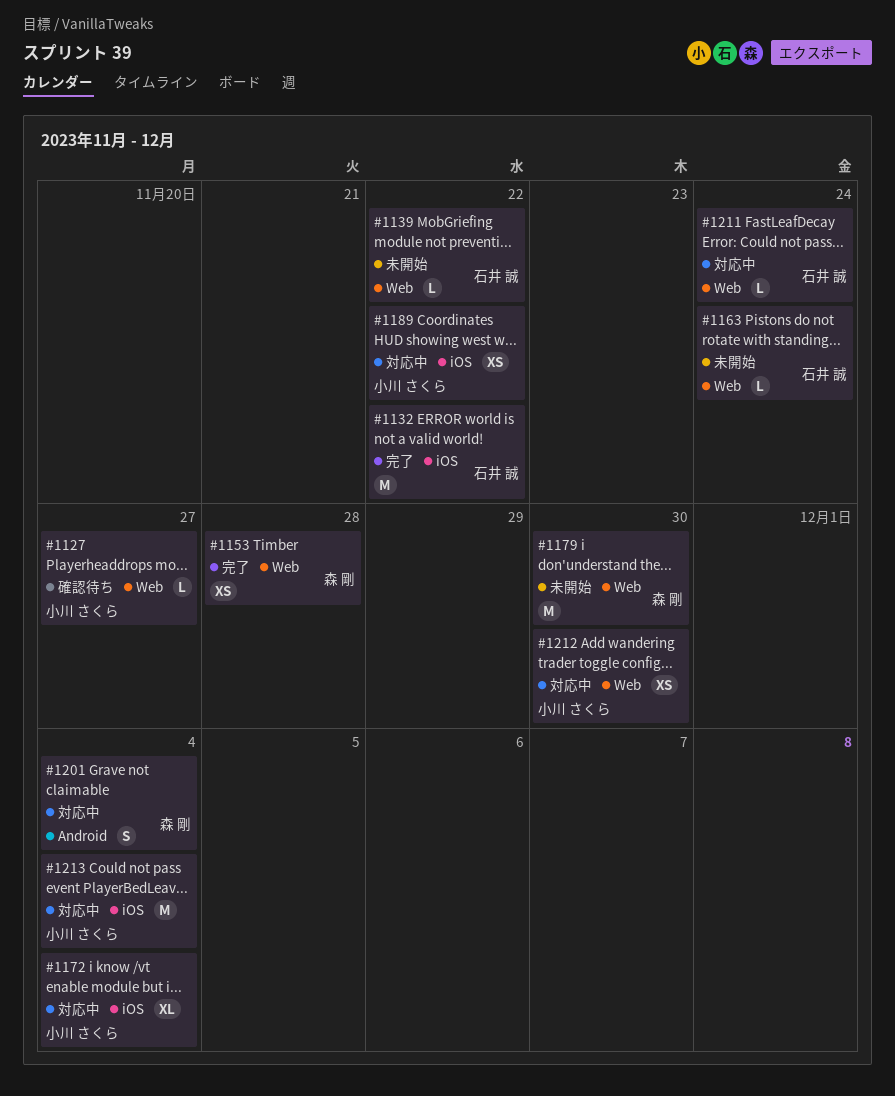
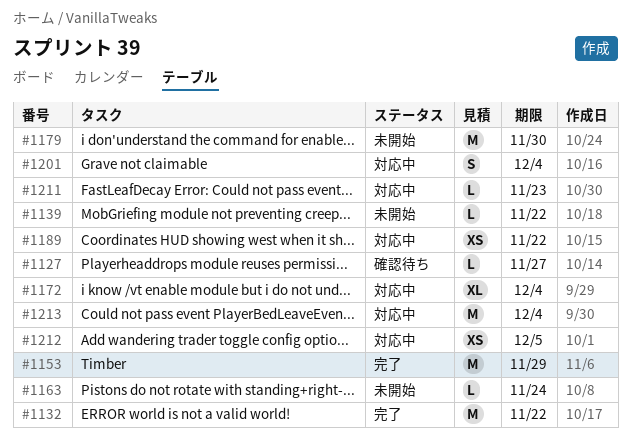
#1153, estimate: XS -> M
#1153, due: Nov 28 -> Nov 29
#1211, due: Nov 24 -> Nov 23
#1212, due: Nov 30 -> Dec 5

